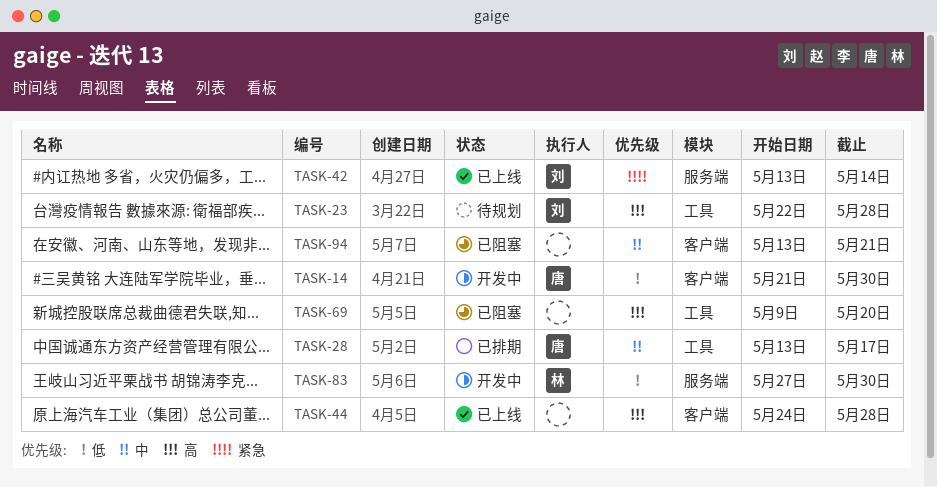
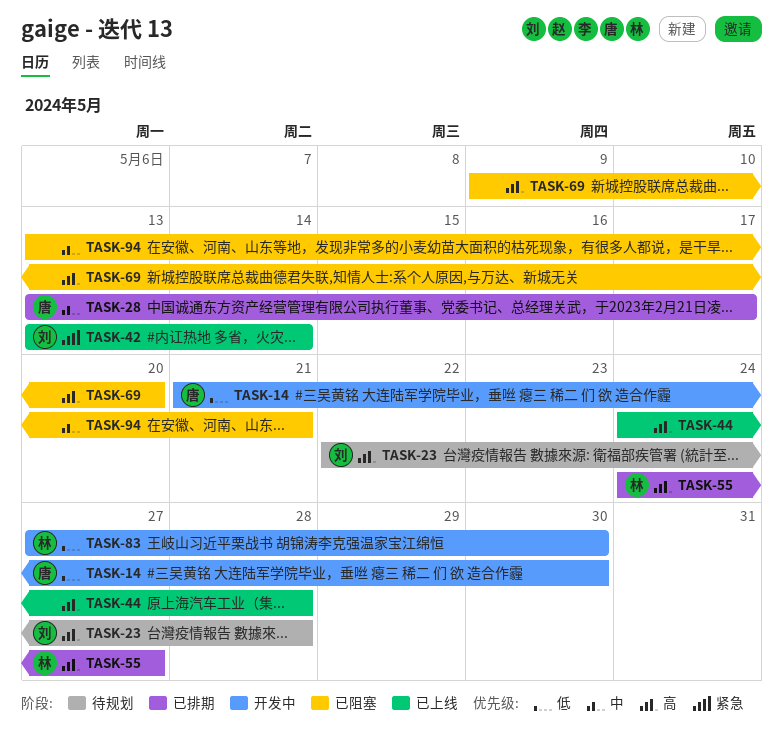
TASK-55: none -> present

